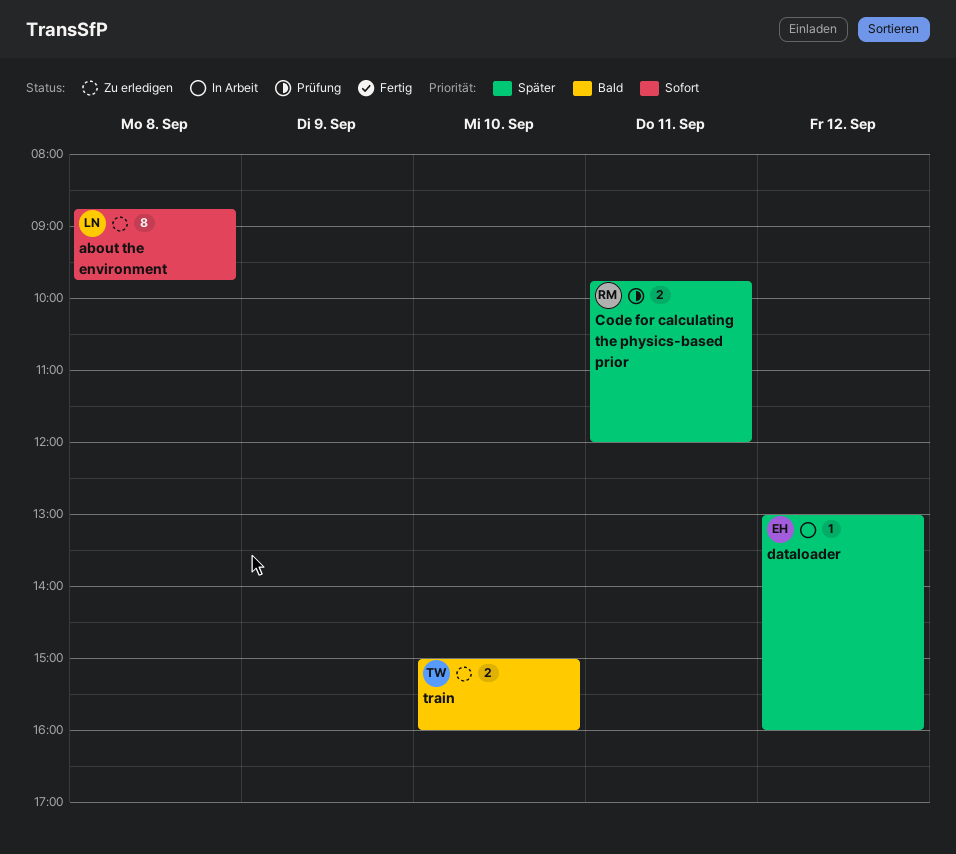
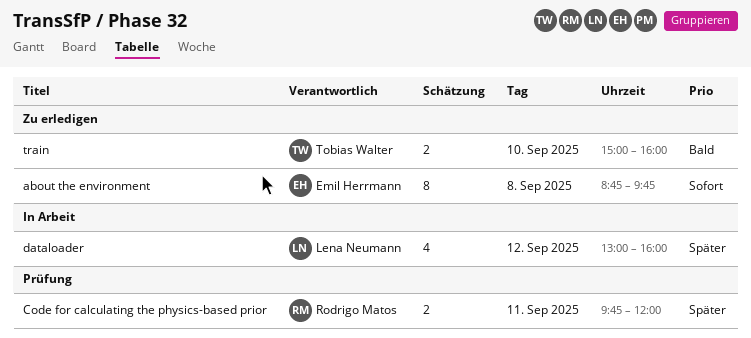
about the environment, owner: Lena Neumann -> Emil Herrmann
dataloader, owner: Emil Herrmann -> Lena Neumann
dataloader, estimate: 1 -> 4

